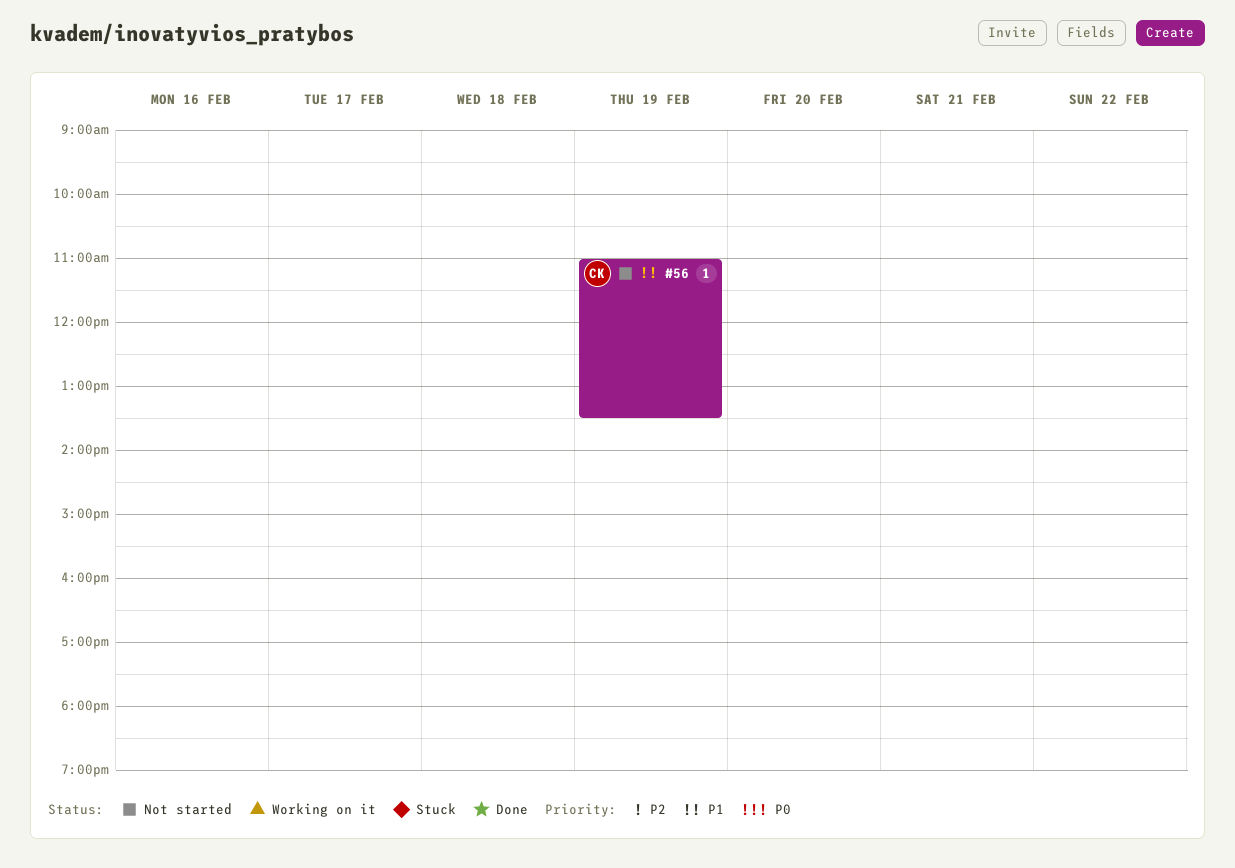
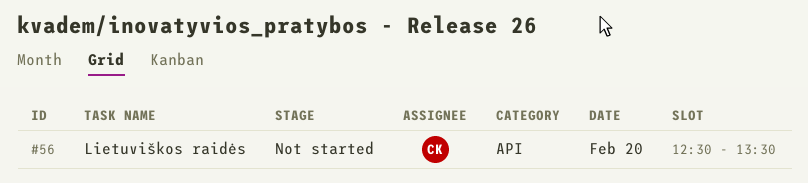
#56, day: Feb 19 -> Feb 20
#56, begins: 11:00 -> 12:30

